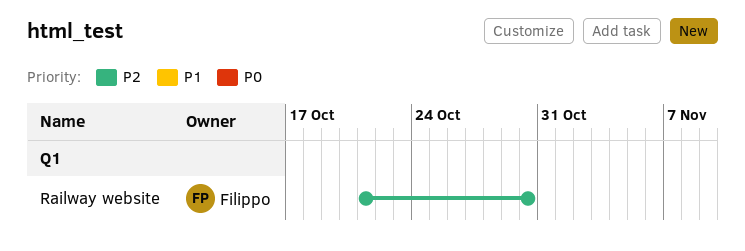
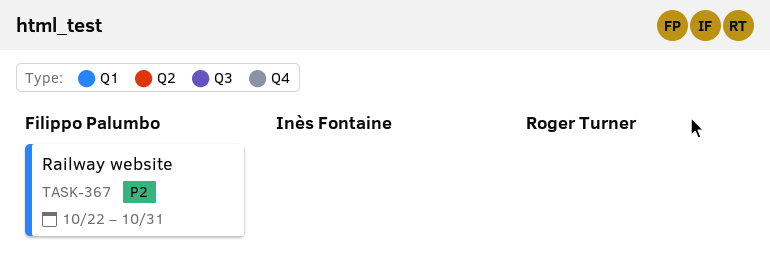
Railway website, start: Oct 21 -> Oct 22
Railway website, due: Oct 30 -> Oct 31

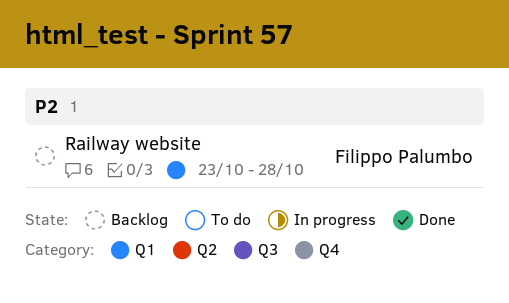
Railway website, start: Oct 22 -> Oct 23
Railway website, due: Oct 31 -> Oct 28

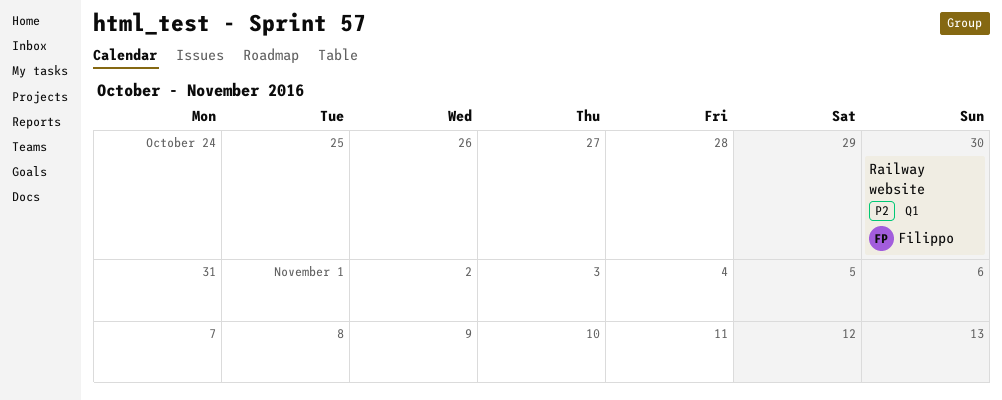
Railway website, due: Oct 28 -> Oct 30

